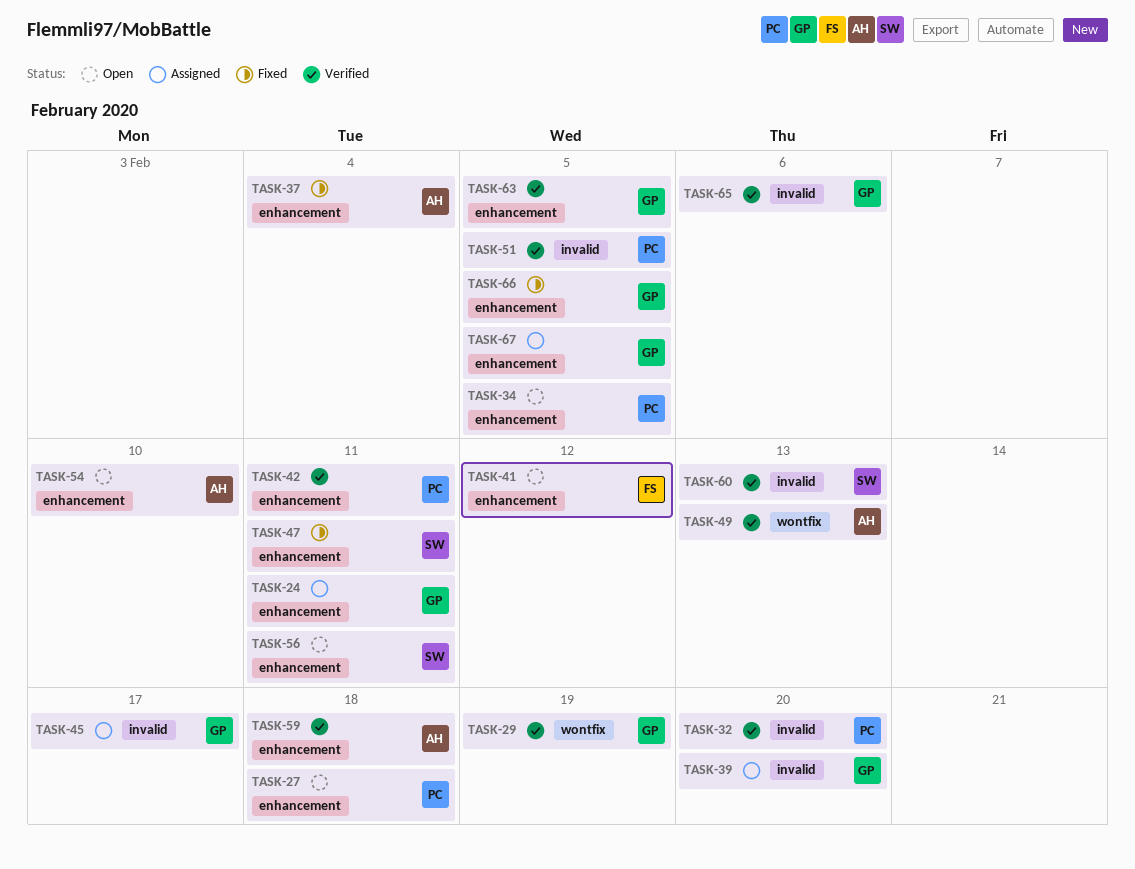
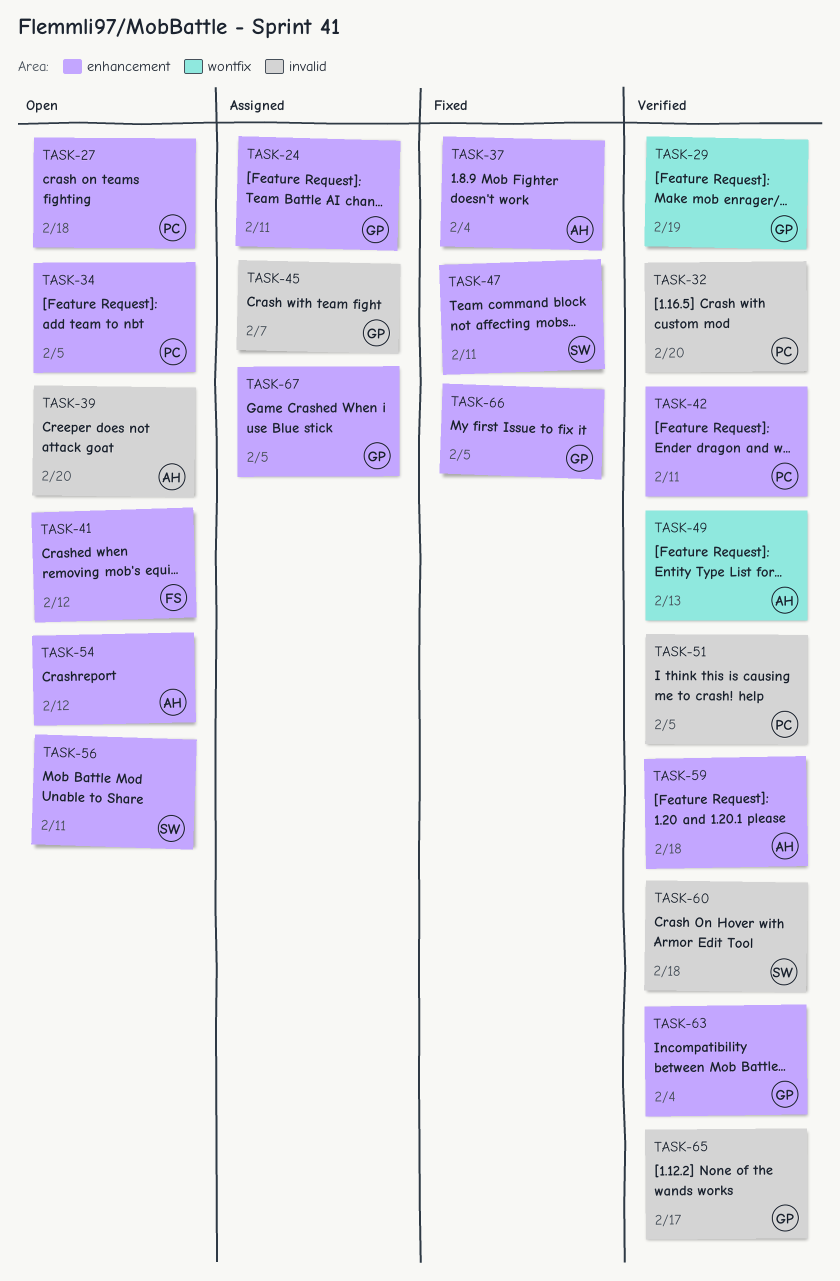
TASK-39, status: Assigned -> Open
TASK-39, owner: GP -> AH
TASK-45, due: Feb 17 -> Feb 7
TASK-54, due: Feb 10 -> Feb 12
TASK-60, due: Feb 13 -> Feb 18
TASK-63, due: Feb 5 -> Feb 4
TASK-65, due: Feb 6 -> Feb 17

